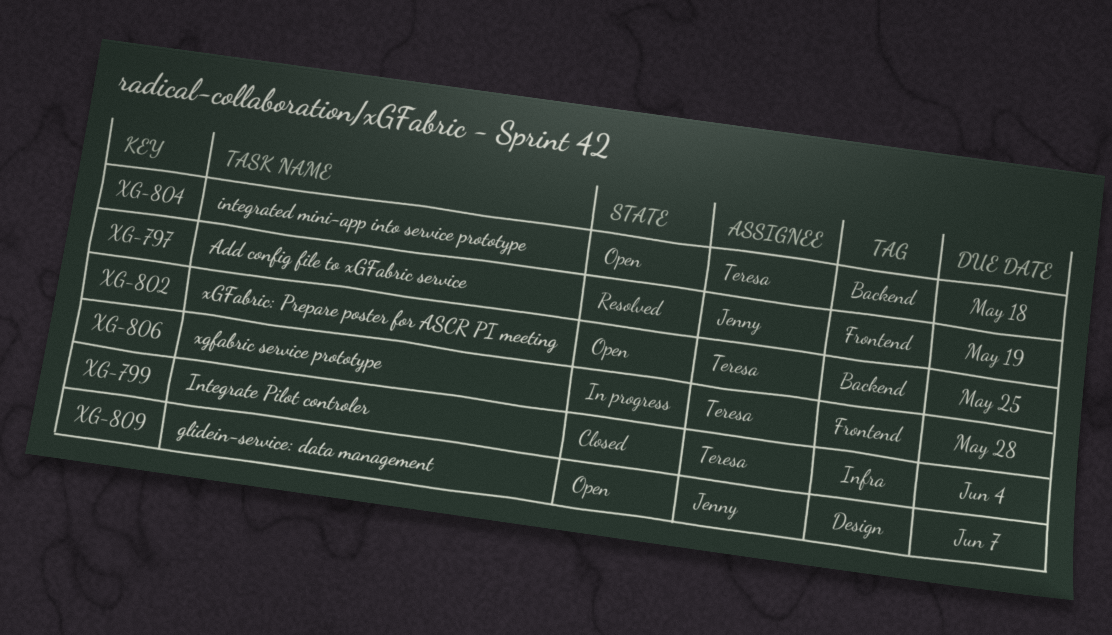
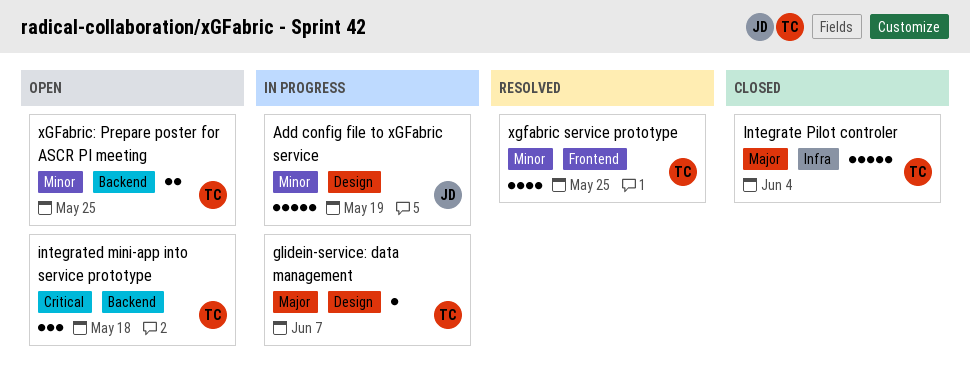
Add config file to xGFabric service, status: Resolved -> In progress
Add config file to xGFabric service, label: Frontend -> Design
glidein-service: data management, status: Open -> In progress
glidein-service: data management, owner: Jenny -> Teresa
xgfabric service prototype, status: In progress -> Resolved
xgfabric service prototype, due: May 28 -> May 25

